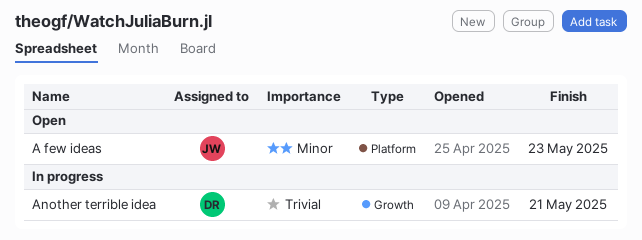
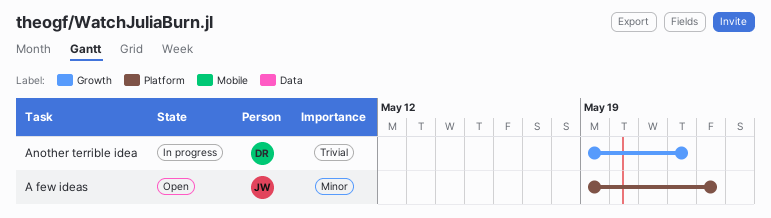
Another terrible idea, due: May 21 -> May 22

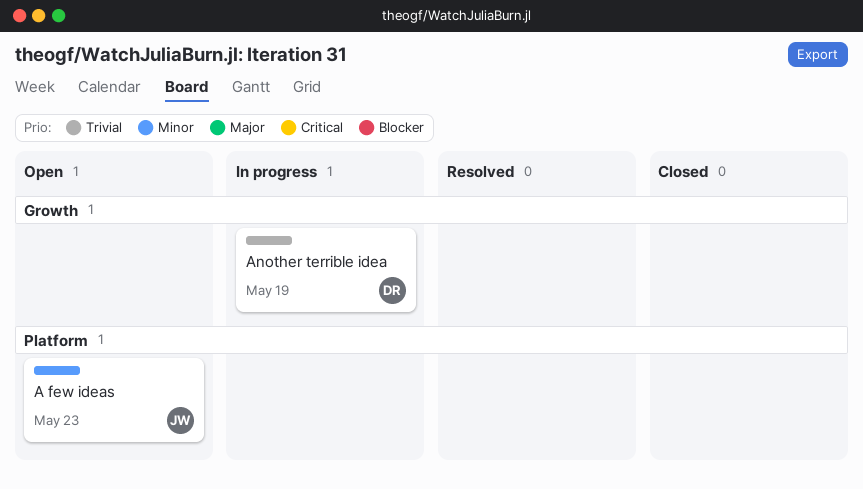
Another terrible idea, due: May 22 -> May 19

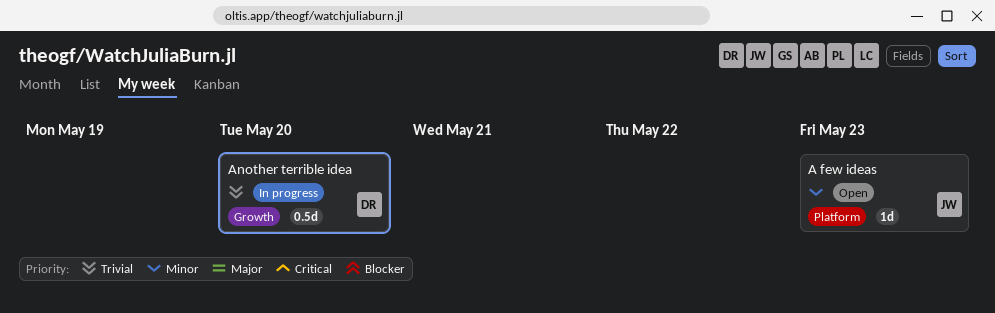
Another terrible idea, due: May 19 -> May 20

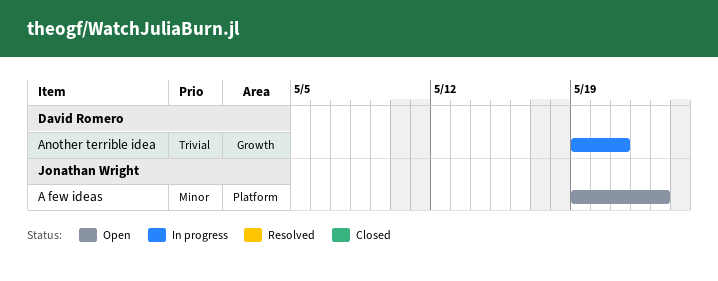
Another terrible idea, due: May 20 -> May 21

